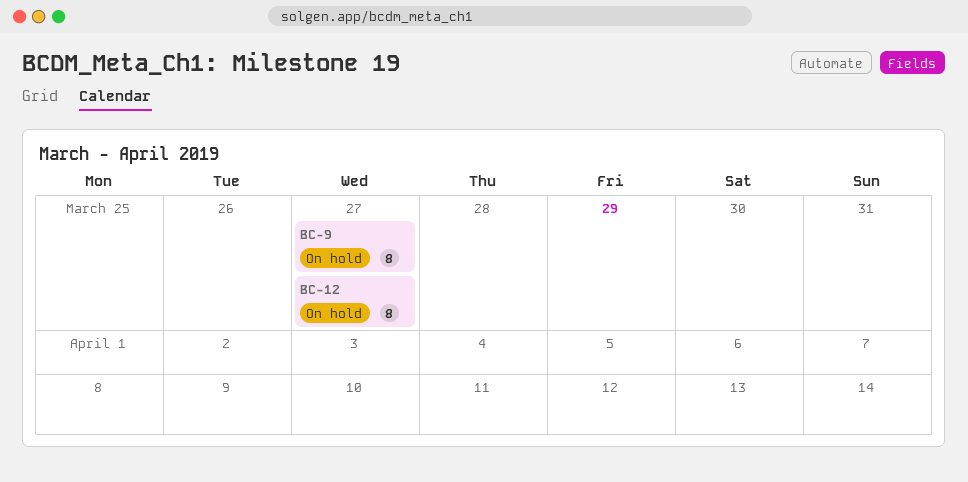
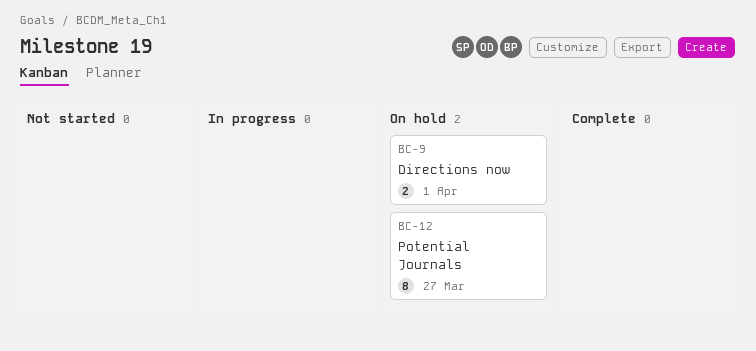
BC-9, estimate: 8 -> 2
BC-9, due: Mar 27 -> Apr 1

